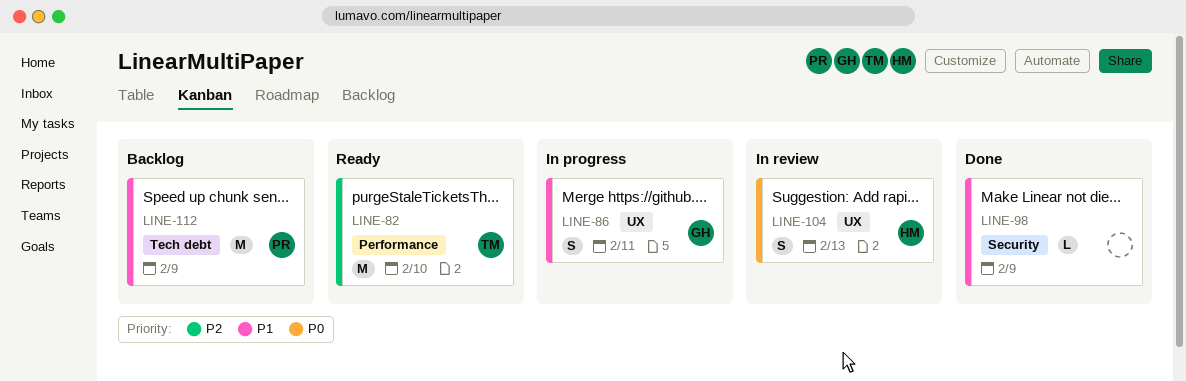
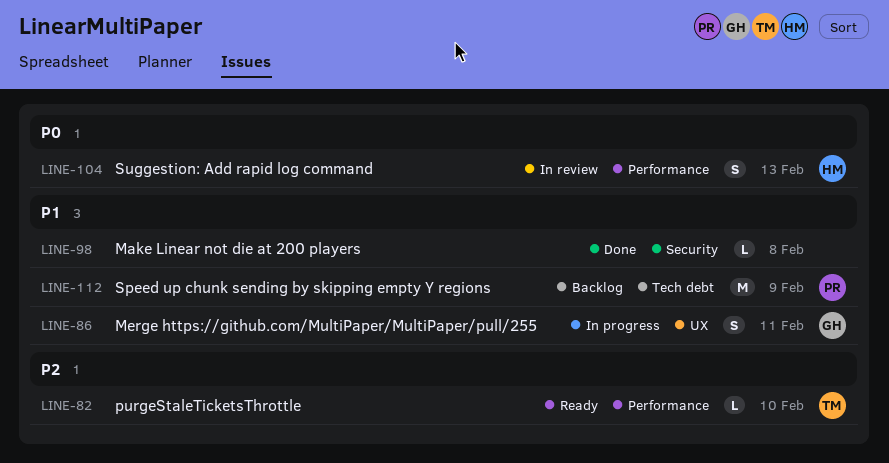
LINE-82, estimate: M -> L
LINE-98, due: Feb 9 -> Feb 8
LINE-104, label: UX -> Performance

